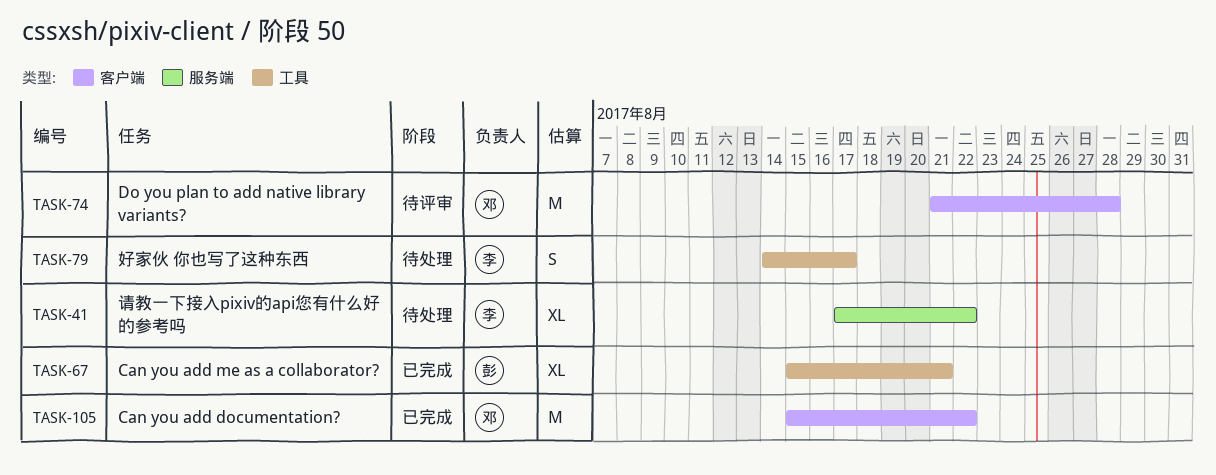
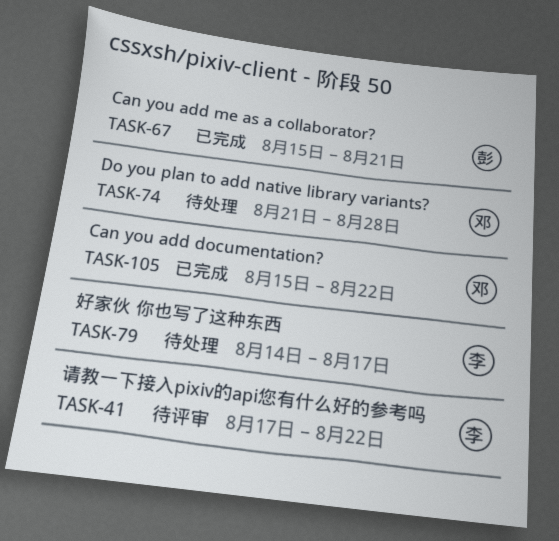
TASK-41, status: 待处理 -> 待评审
TASK-74, status: 待评审 -> 待处理

